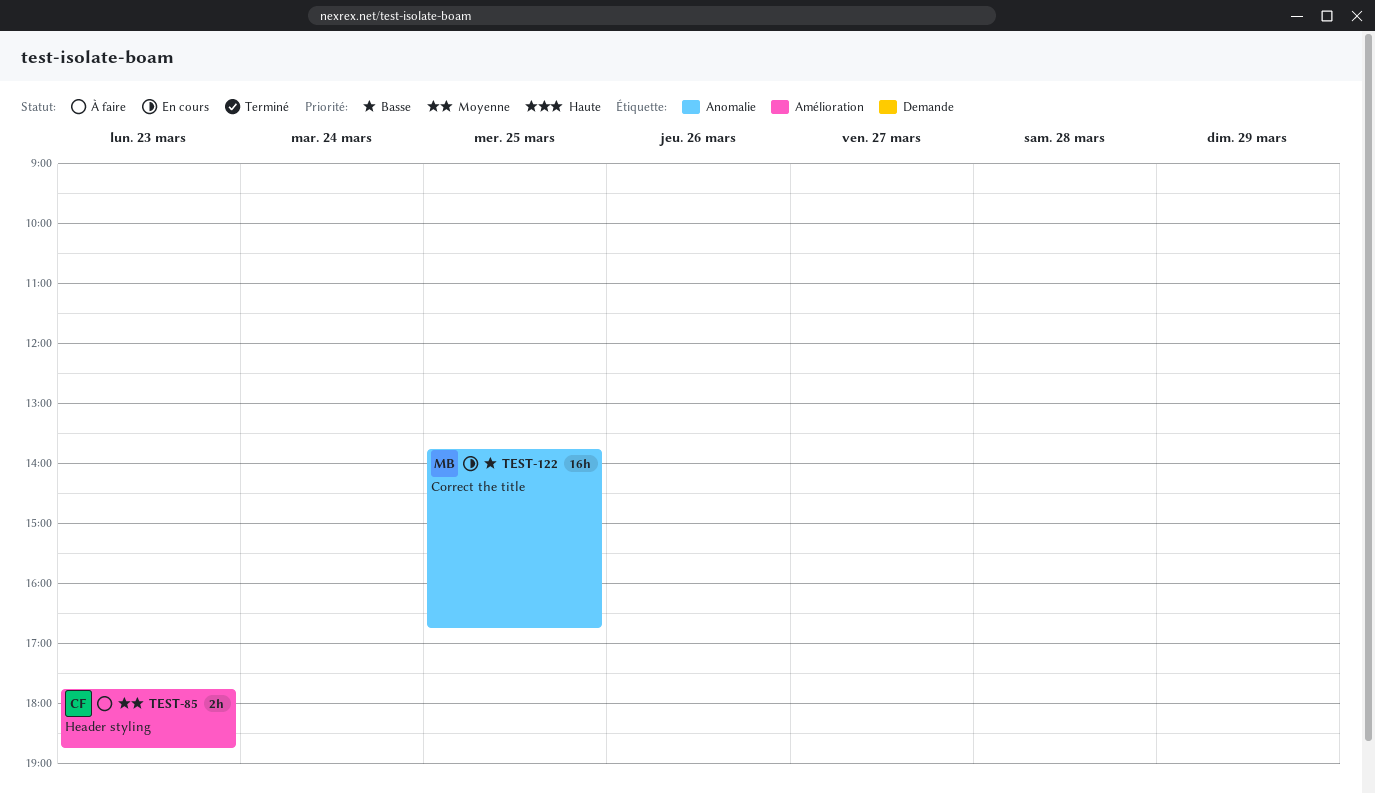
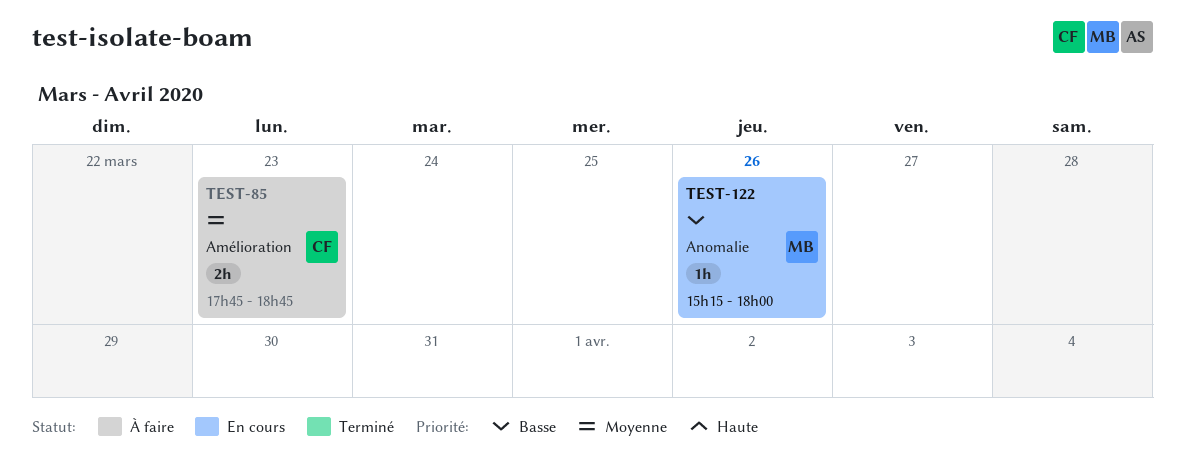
TEST-122, estimate: 16h -> 1h
TEST-122, day: Mar 25 -> Mar 26
TEST-122, begins: 13:45 -> 15:15
TEST-122, ends: 16:45 -> 18:00

